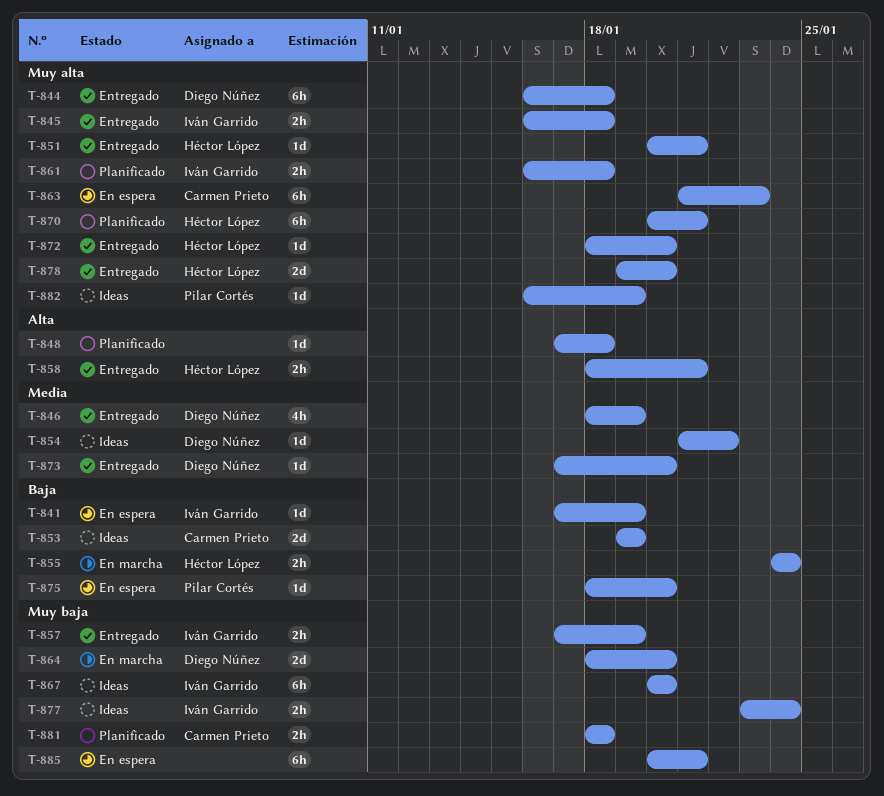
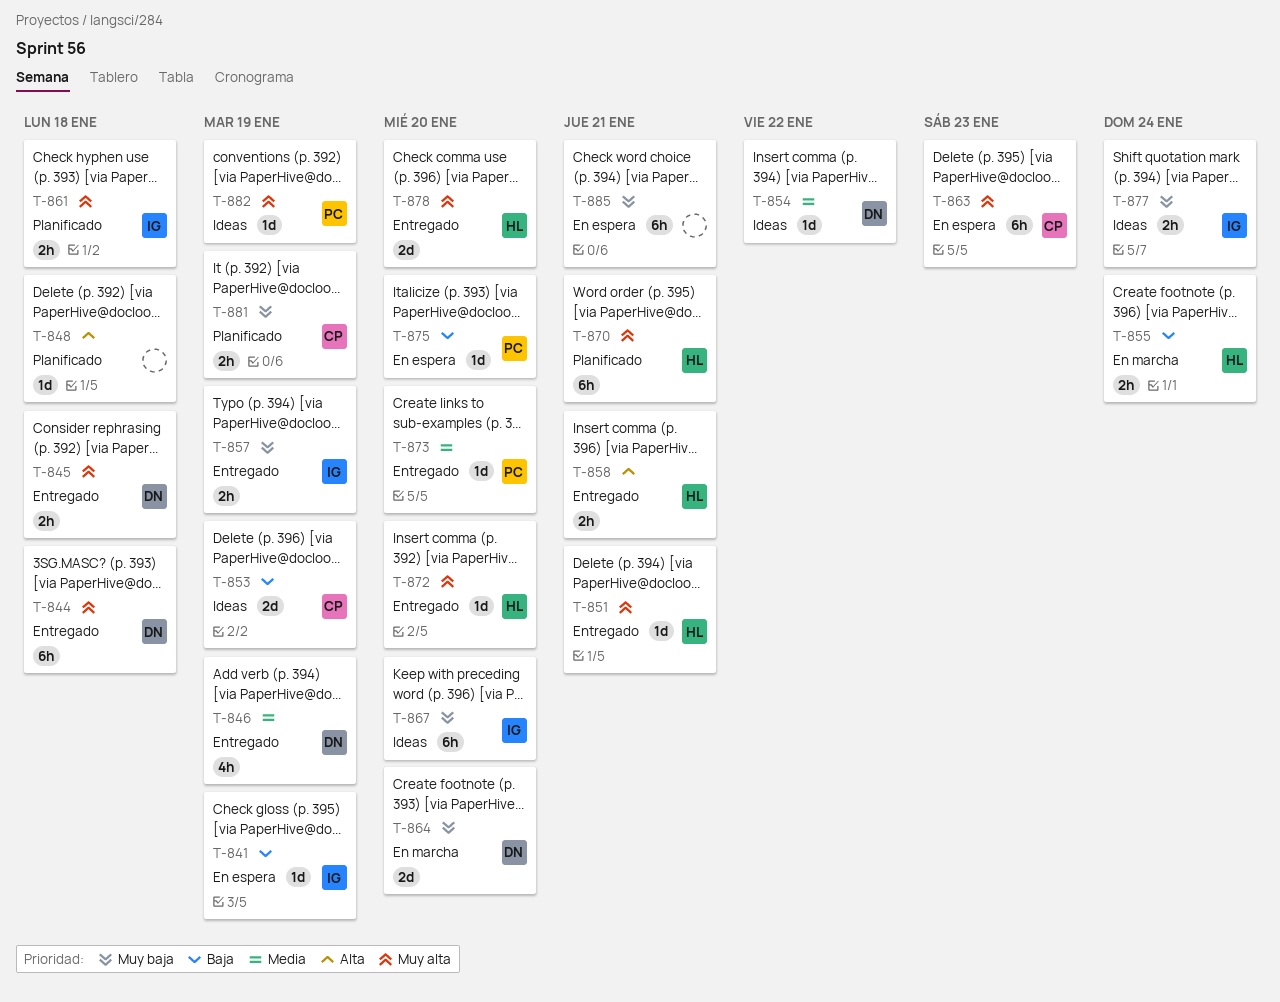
T-845, owner: Iván Garrido -> Diego Núñez
T-873, owner: Diego Núñez -> Pilar Cortés
T-881, due: Jan 18 -> Jan 19

